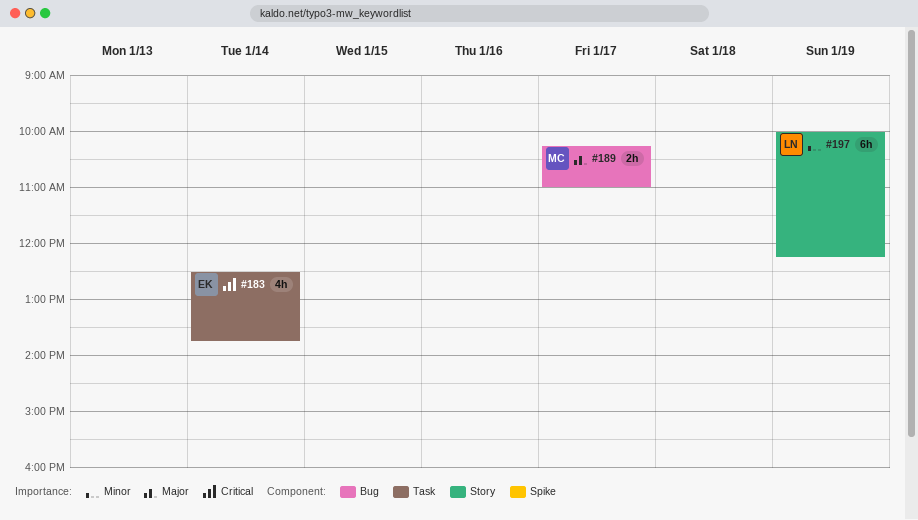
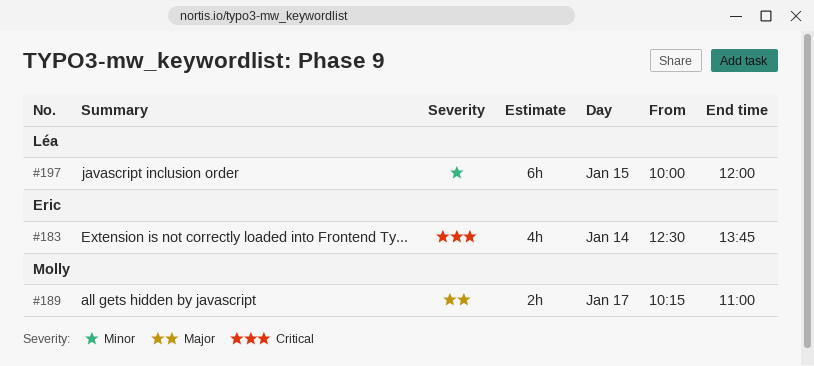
#197, day: Jan 19 -> Jan 15
#197, ends: 12:15 -> 12:00

